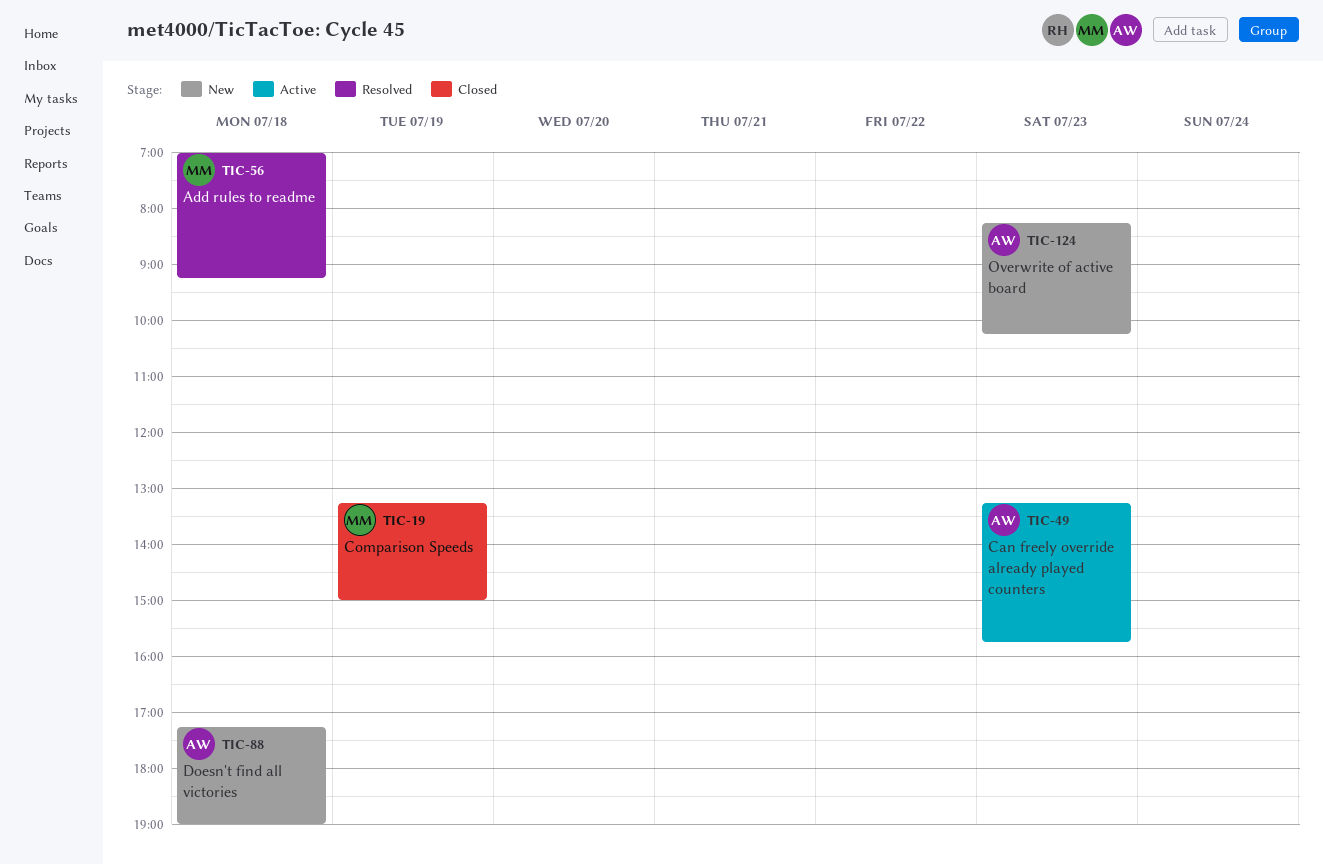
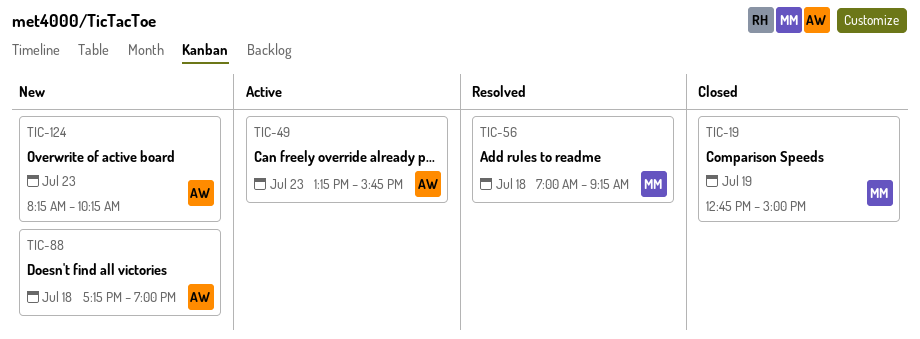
TIC-19, begins: 13:15 -> 12:45

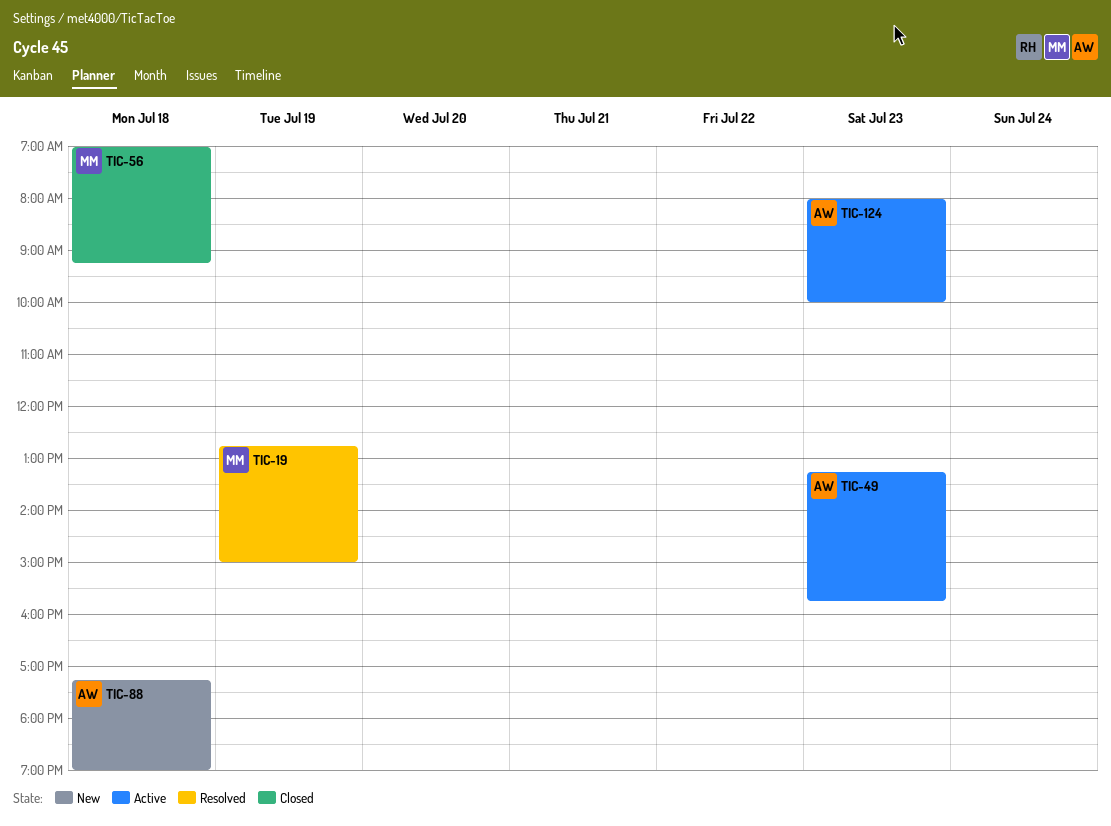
TIC-19, status: Closed -> Resolved
TIC-56, status: Resolved -> Closed
TIC-124, status: New -> Active
TIC-124, begins: 08:15 -> 08:00
TIC-124, ends: 10:15 -> 10:00

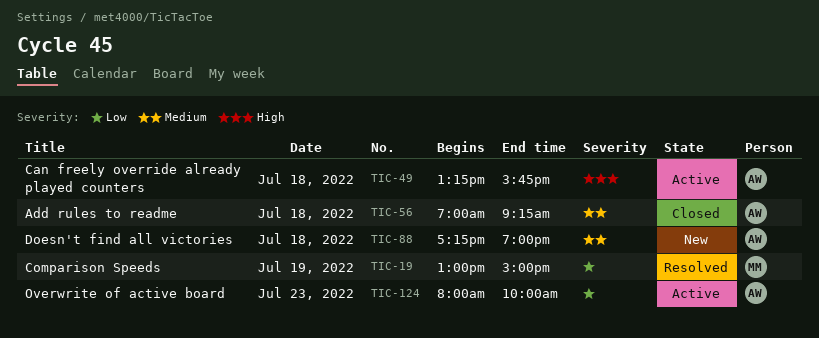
TIC-19, begins: 12:45 -> 13:00
TIC-49, day: Jul 23 -> Jul 18
TIC-56, owner: MM -> AW

